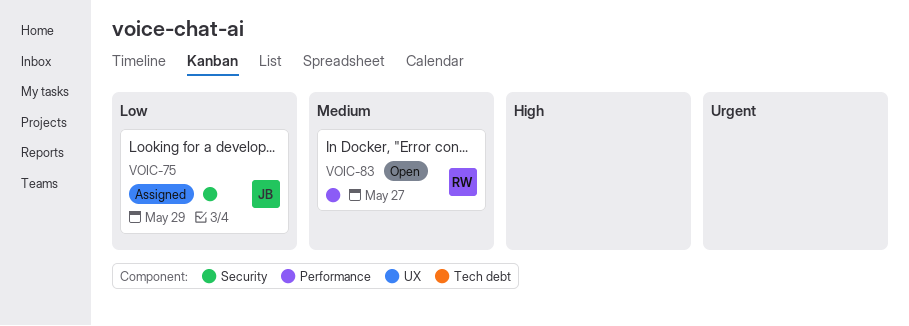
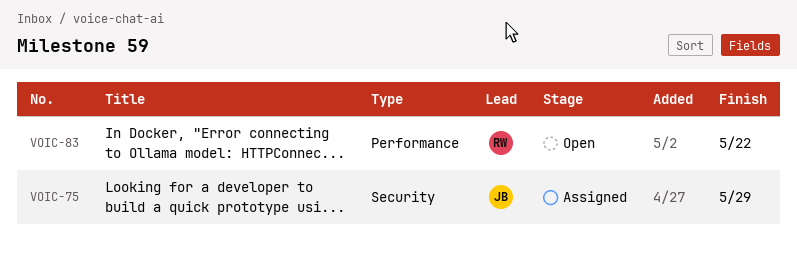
VOIC-83, due: May 27 -> May 22

